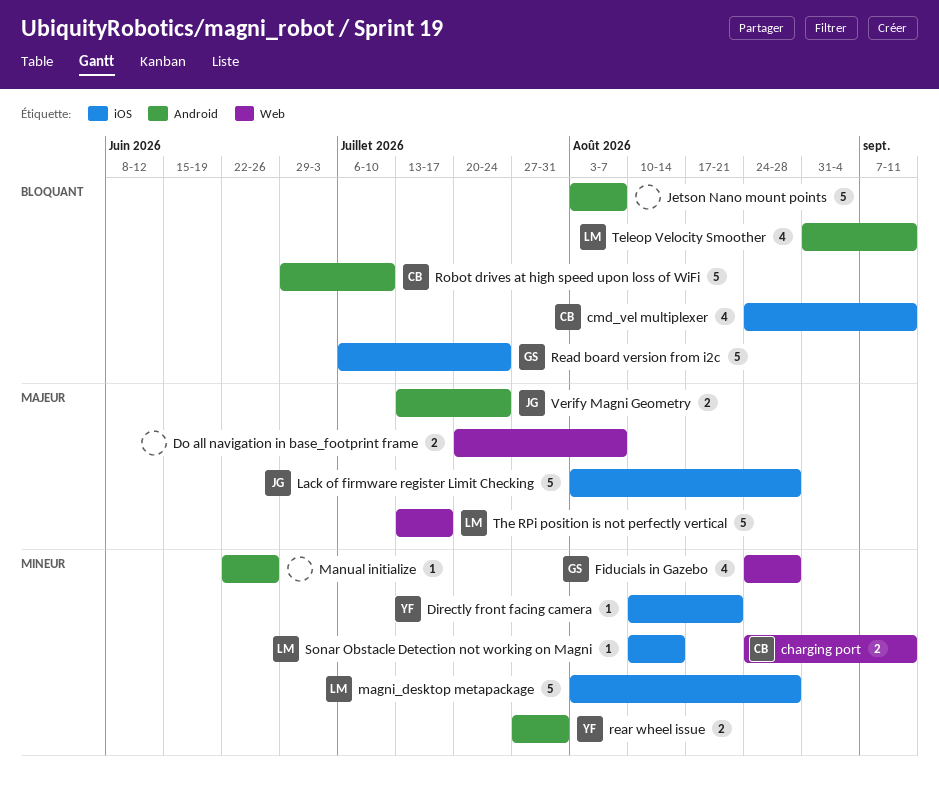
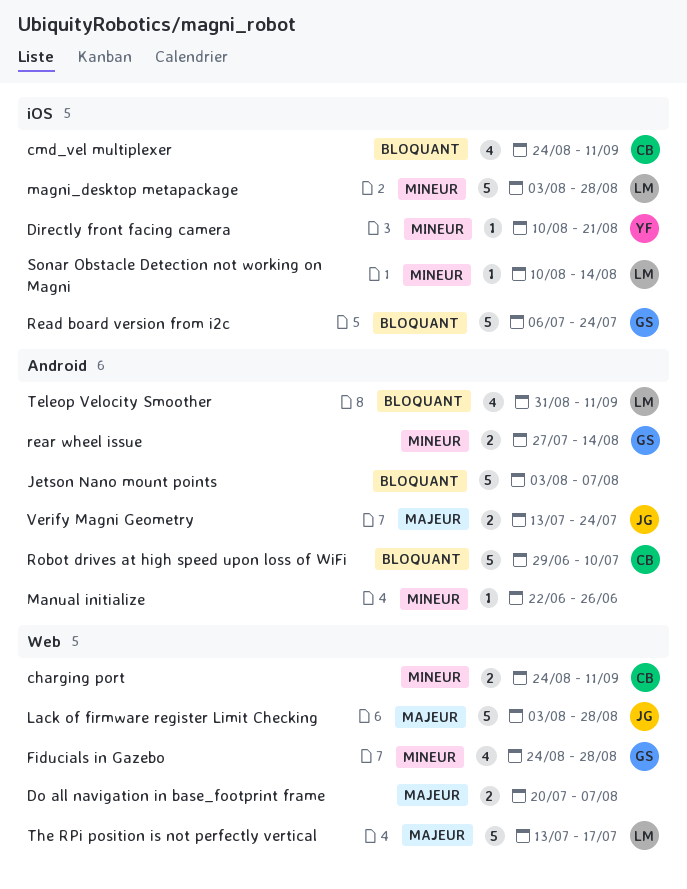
Lack of firmware register Limit Checking, label: iOS -> Web
rear wheel issue, owner: YF -> GS
rear wheel issue, due: Jul 31 -> Aug 14

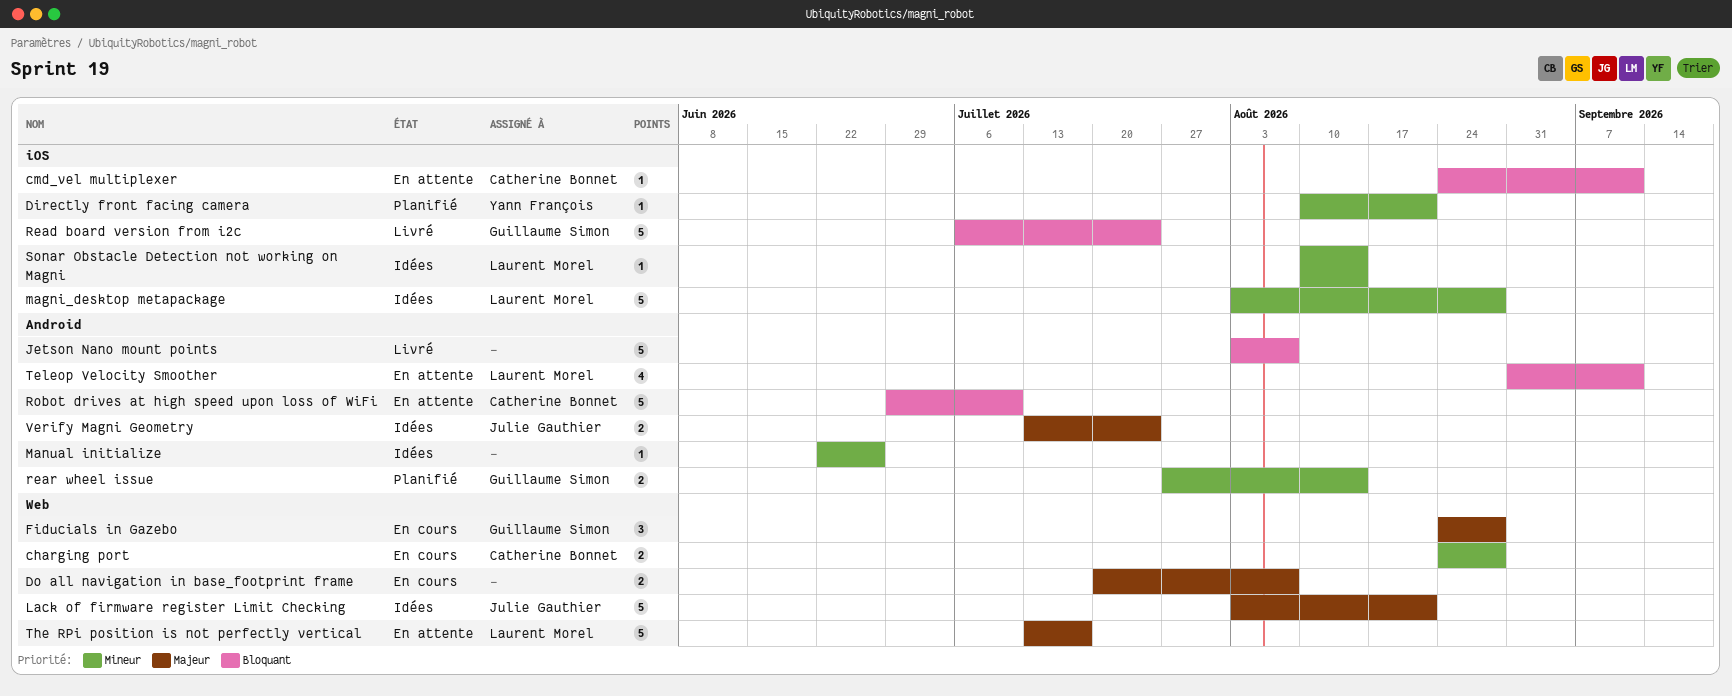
charging port, due: Sep 11 -> Aug 28
cmd_vel multiplexer, estimate: 4 -> 1
Fiducials in Gazebo, priority: Mineur -> Majeur
Fiducials in Gazebo, estimate: 4 -> 3
Lack of firmware register Limit Checking, due: Aug 28 -> Aug 21

